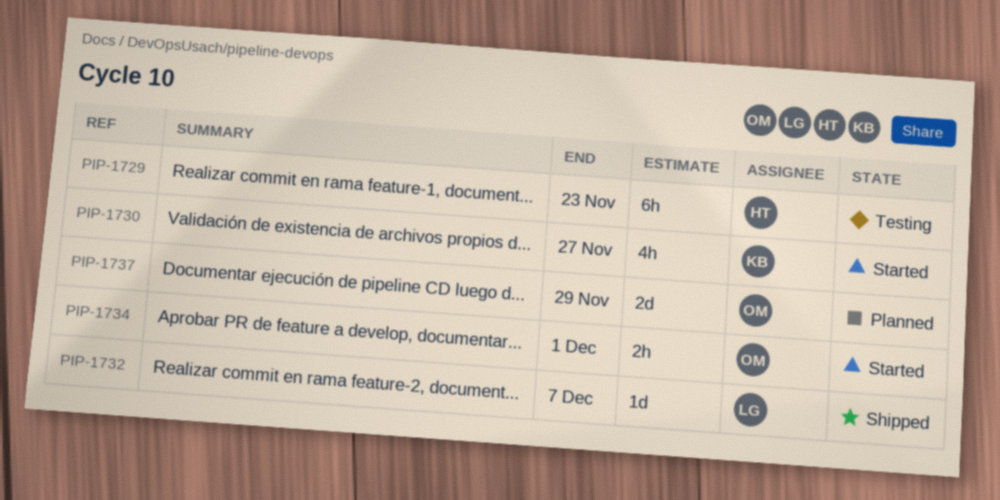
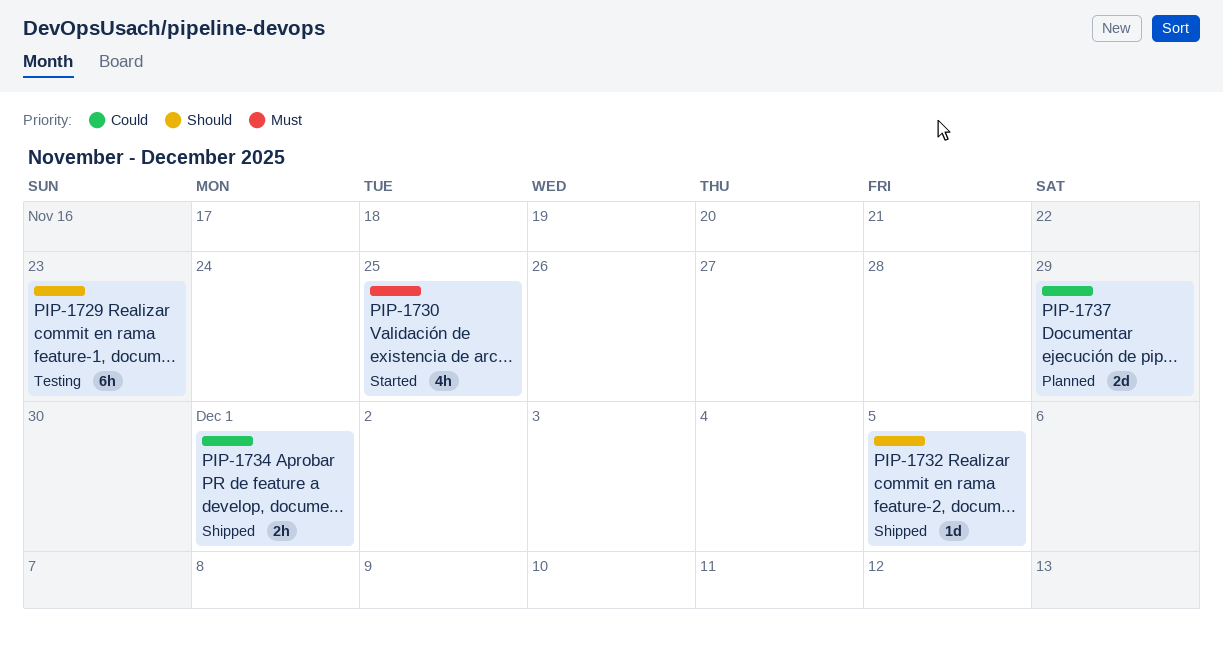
PIP-1730, due: Nov 27 -> Nov 25
PIP-1732, due: Dec 7 -> Dec 5
PIP-1734, status: Started -> Shipped

